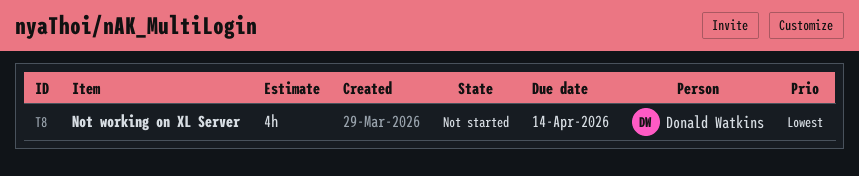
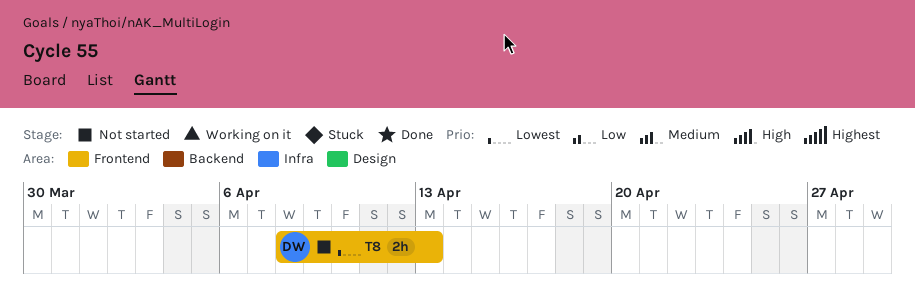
T8, estimate: 4h -> 2h
T8, due: Apr 14 -> Apr 13

